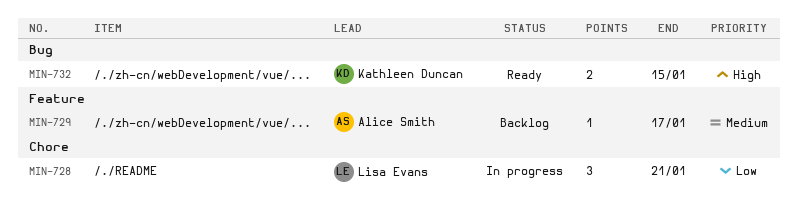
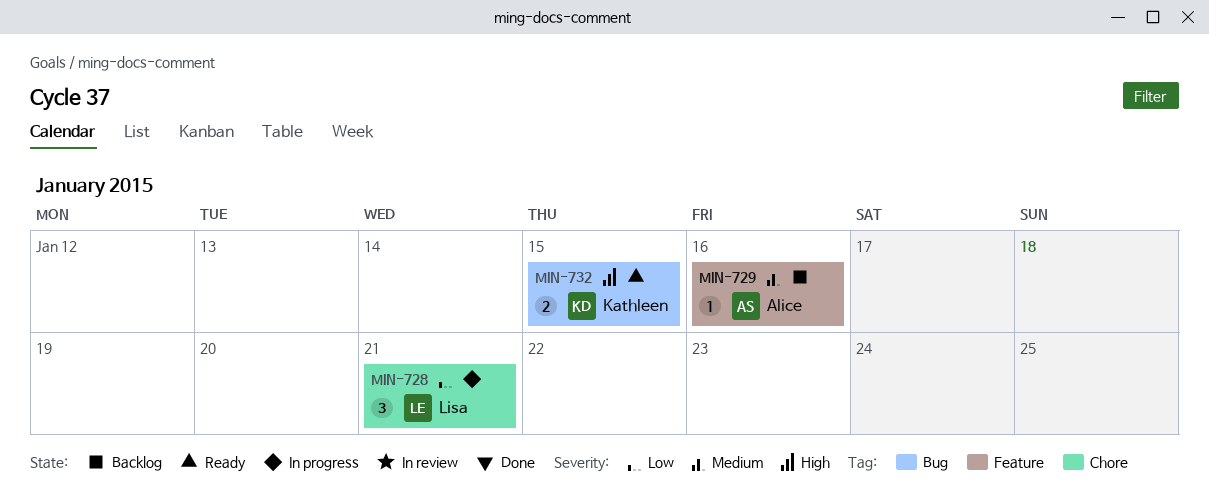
MIN-729, due: Jan 17 -> Jan 16

